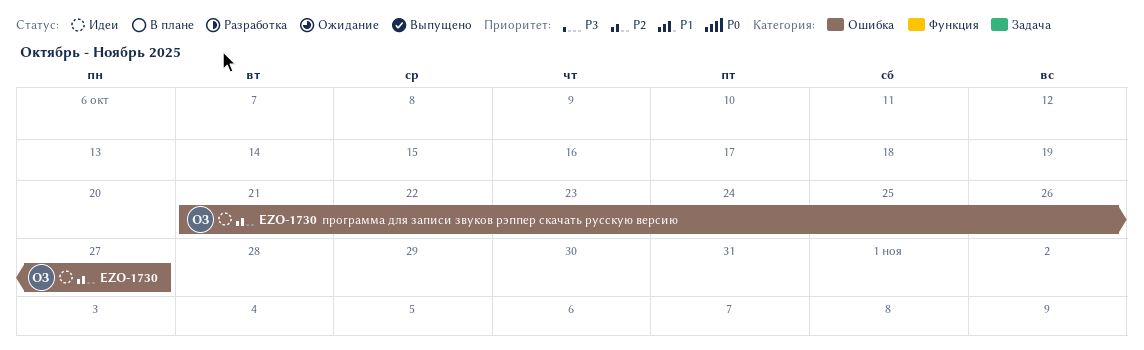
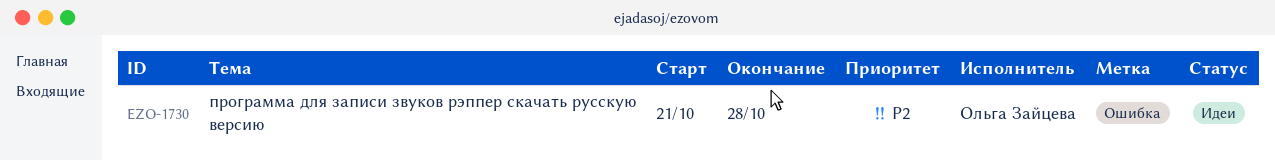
EZO-1730, due: Oct 27 -> Oct 28

